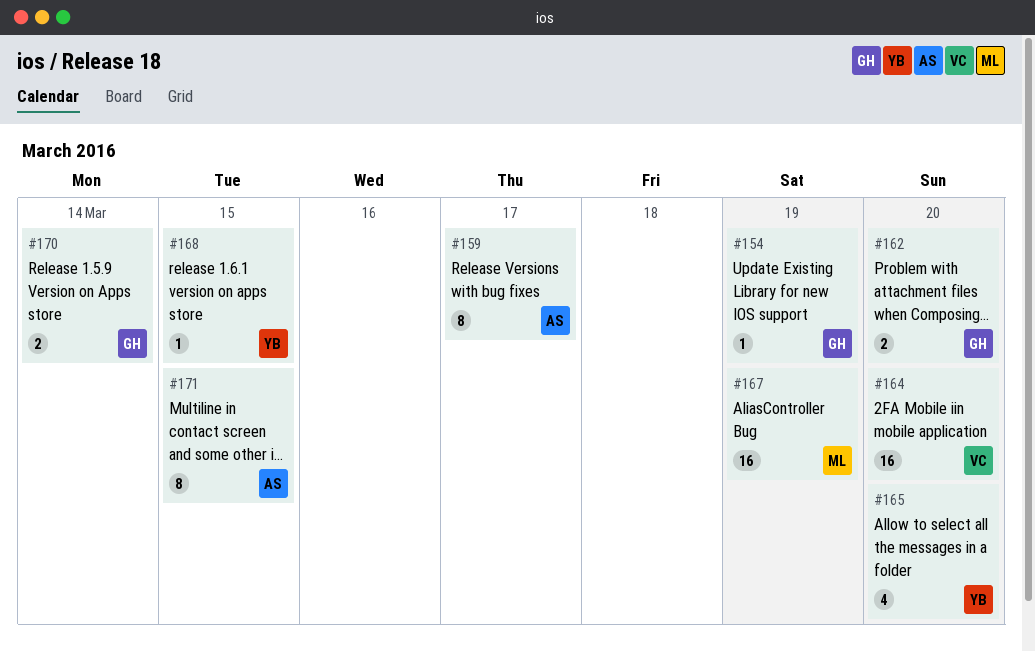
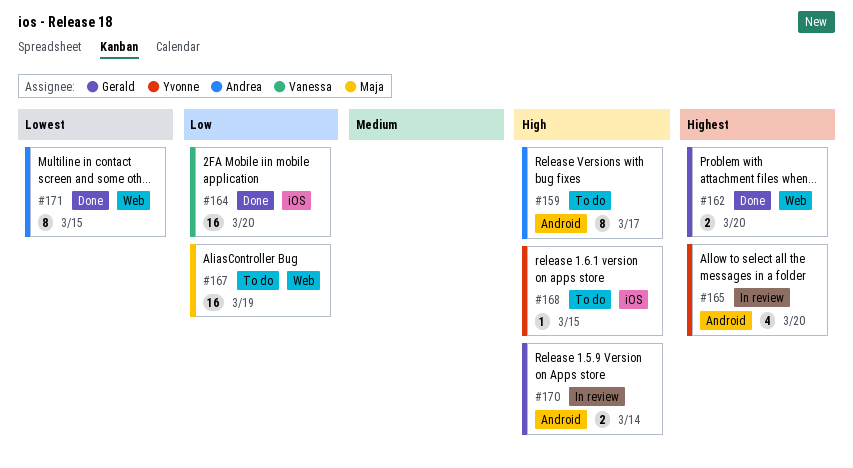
#154: present -> none

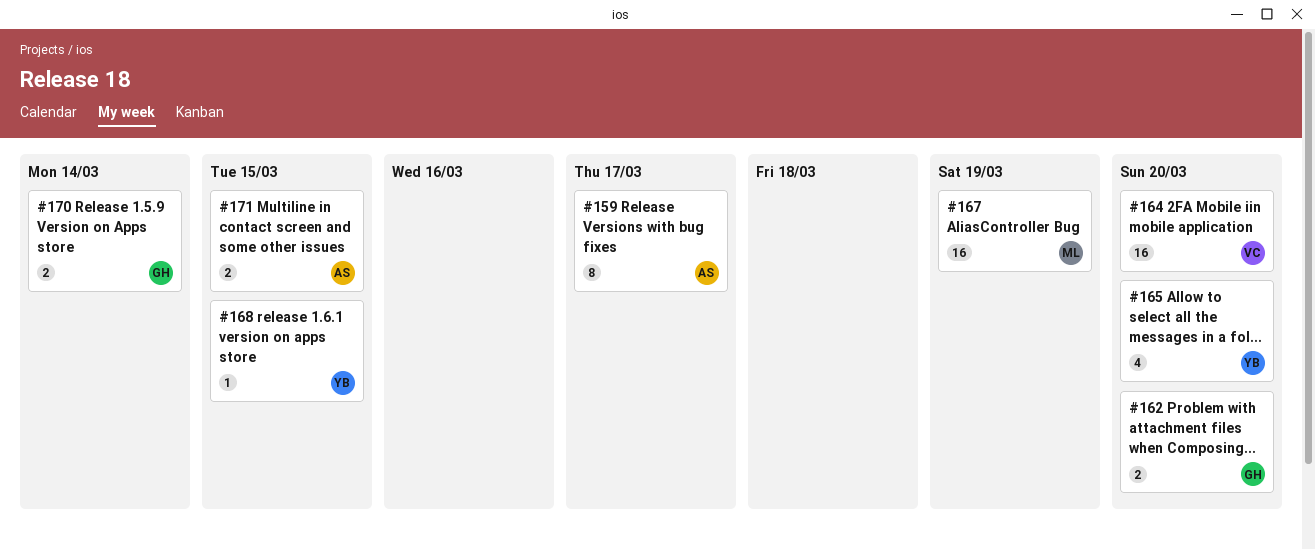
#171, estimate: 8 -> 2

